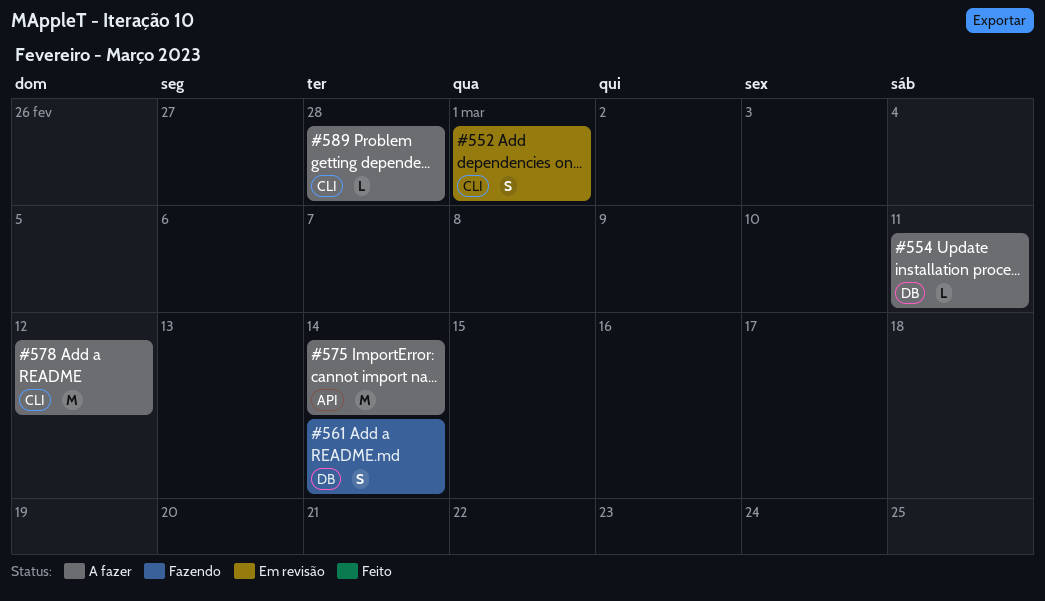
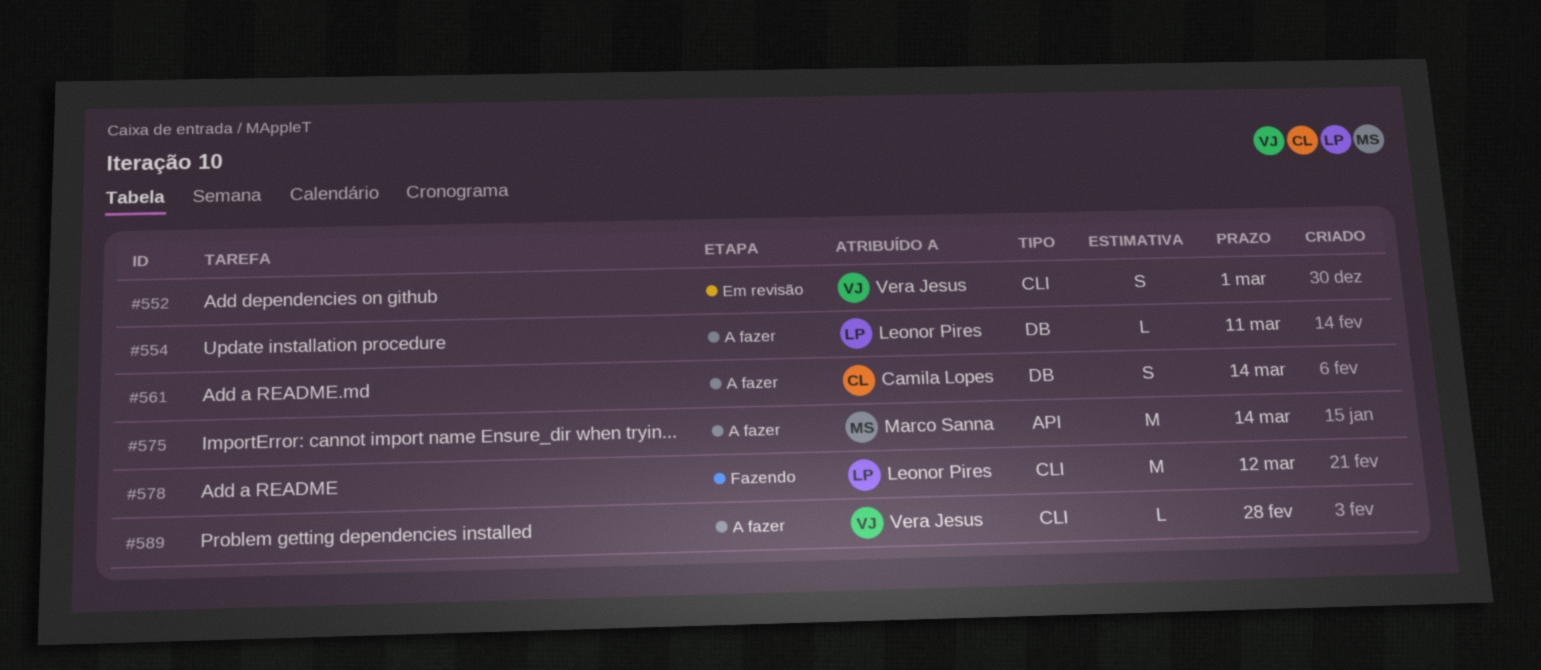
#561, status: Fazendo -> A fazer
#578, status: A fazer -> Fazendo

